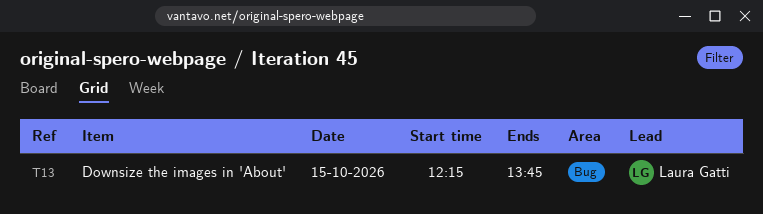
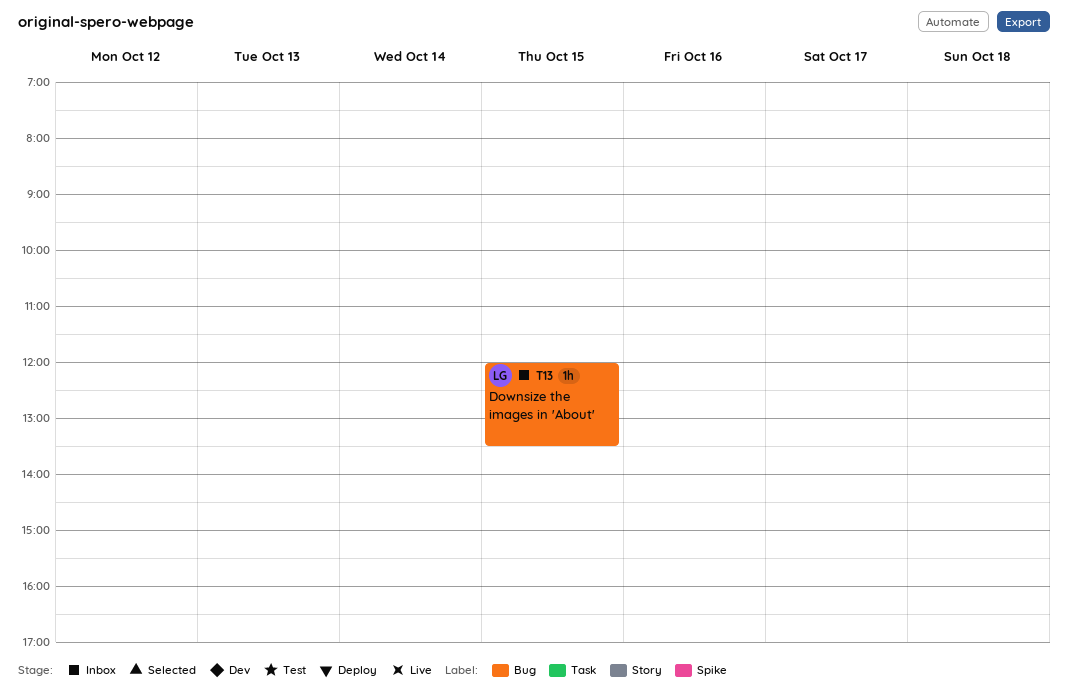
T13, begins: 12:15 -> 12:00
T13, ends: 13:45 -> 13:30

